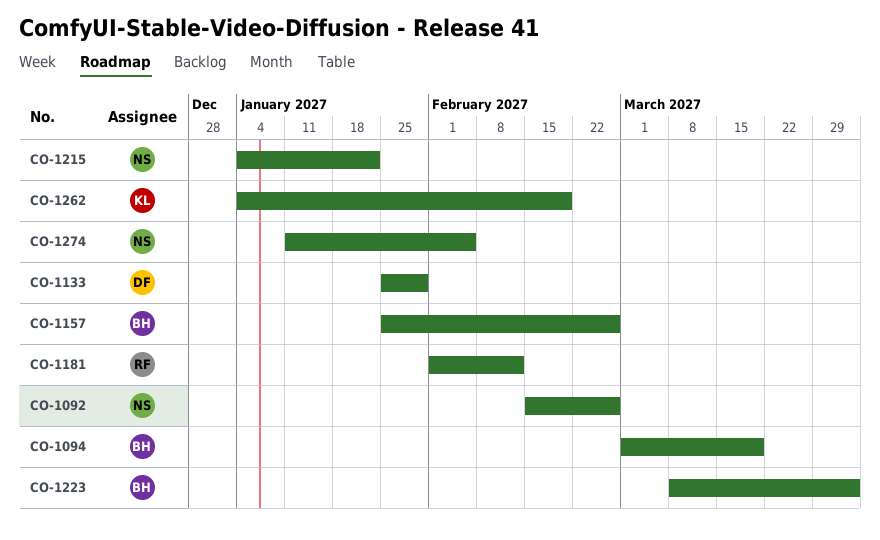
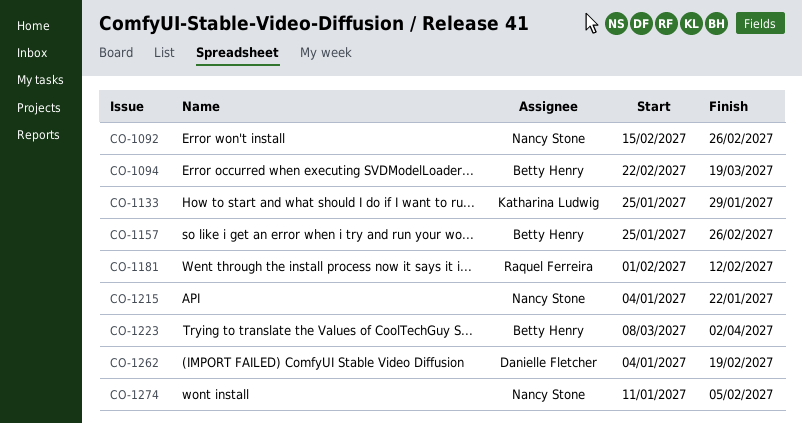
CO-1094, start: Mar 1 -> Feb 22
CO-1133, owner: Danielle Fletcher -> Katharina Ludwig
CO-1262, owner: Katharina Ludwig -> Danielle Fletcher

